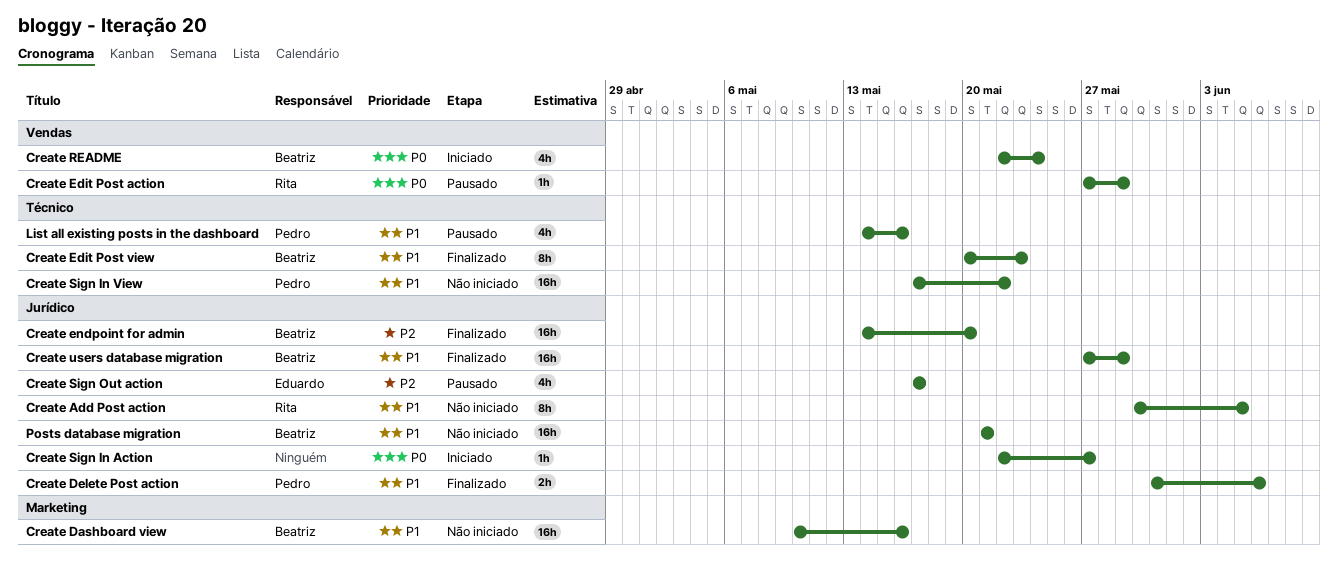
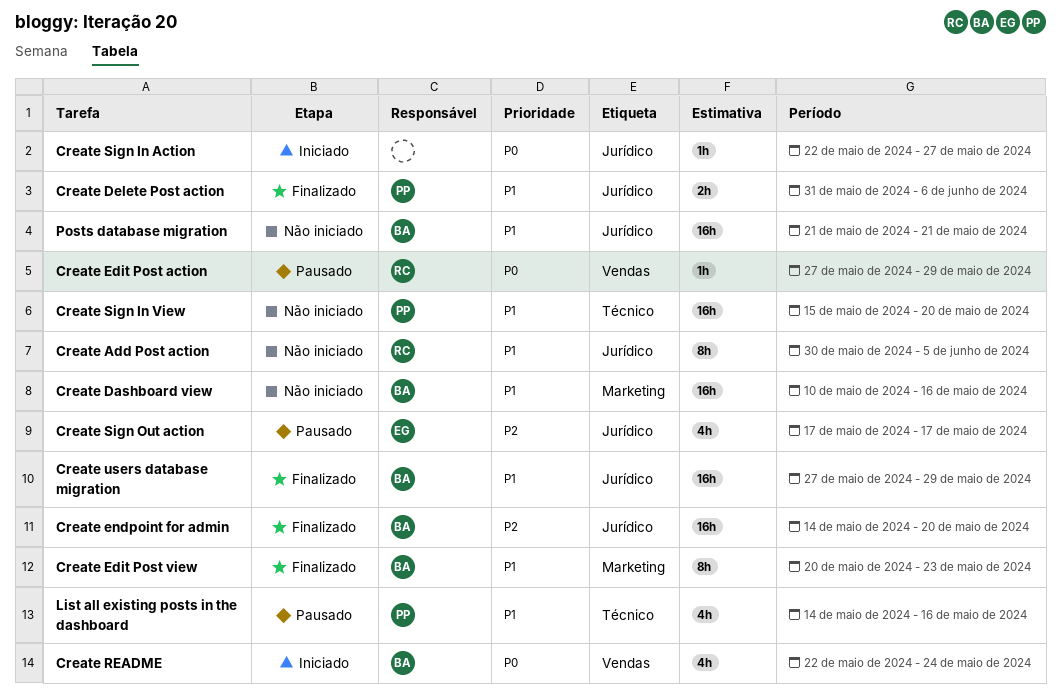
Create Edit Post view, label: Técnico -> Marketing
Create Sign In View, start: May 17 -> May 15
Create Sign In View, due: May 22 -> May 20

